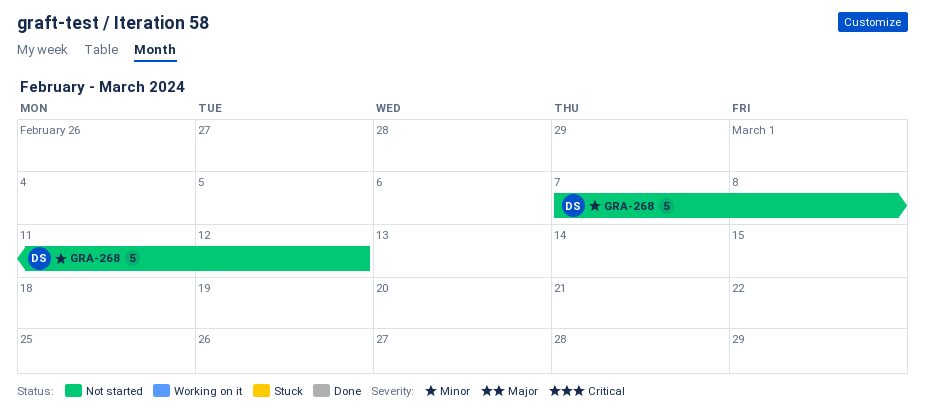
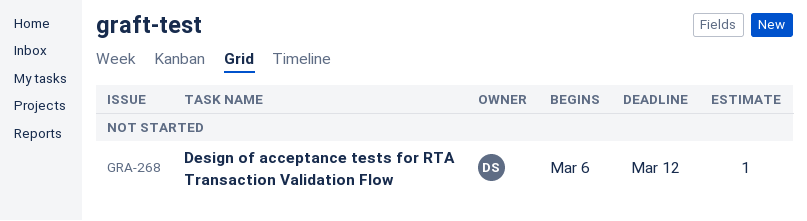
GRA-268, estimate: 5 -> 1
GRA-268, start: Mar 7 -> Mar 6

